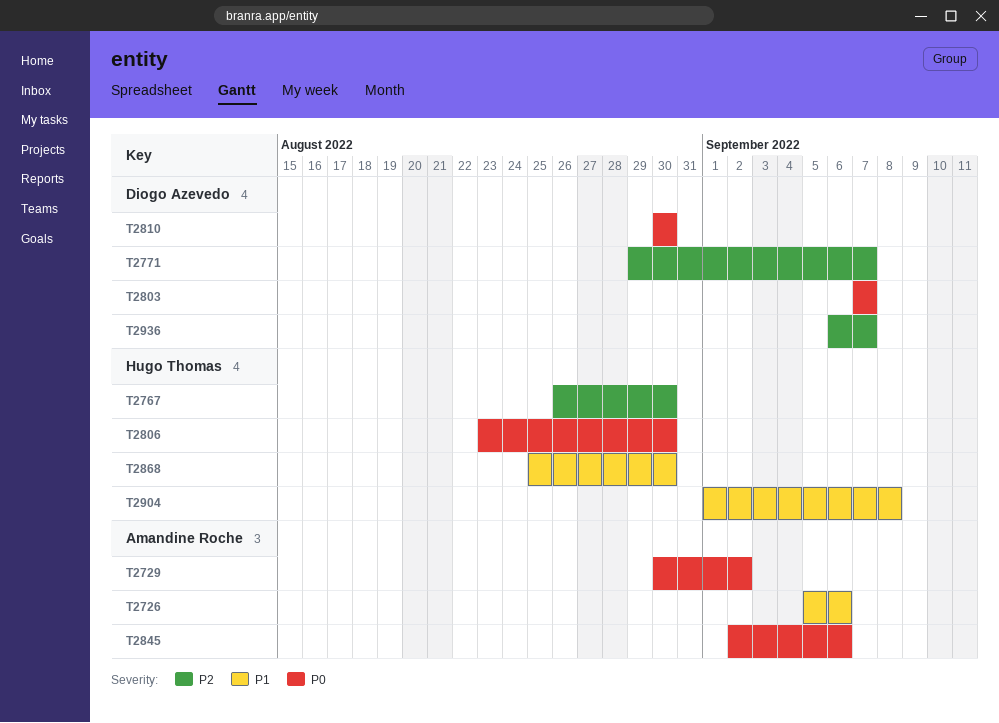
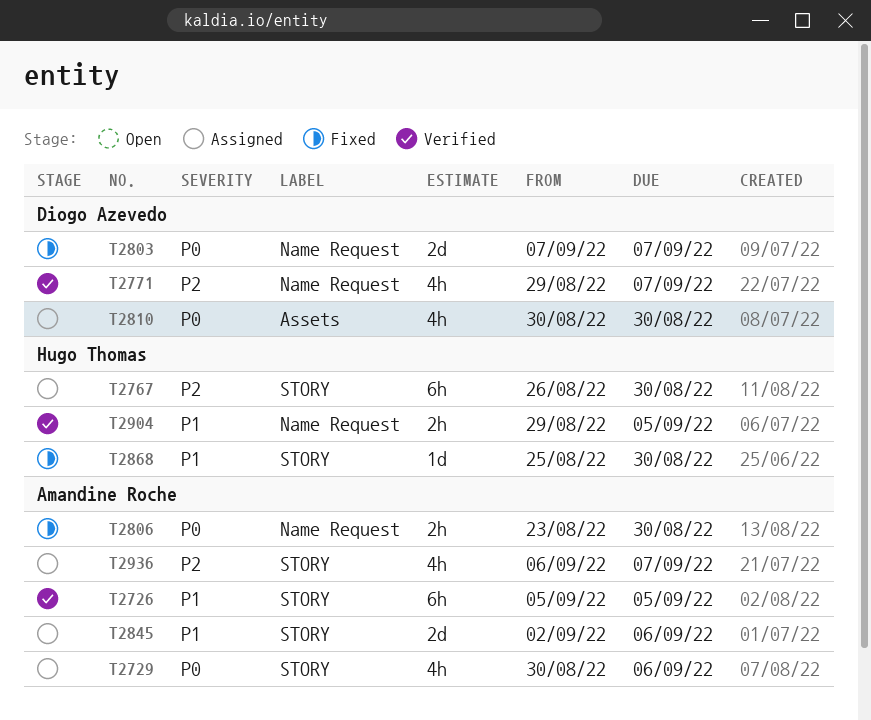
T2726, due: Sep 6 -> Sep 5
T2729, due: Sep 2 -> Sep 6
T2806, owner: Hugo Thomas -> Amandine Roche
T2845, priority: P0 -> P1
T2904, start: Sep 1 -> Aug 29
T2904, due: Sep 8 -> Sep 5
T2936, owner: Diogo Azevedo -> Amandine Roche

